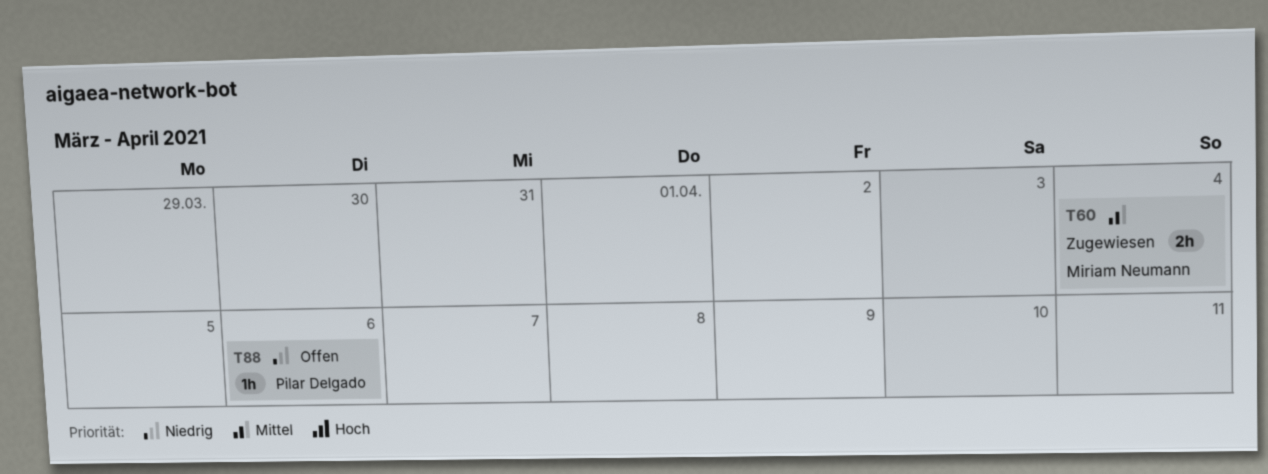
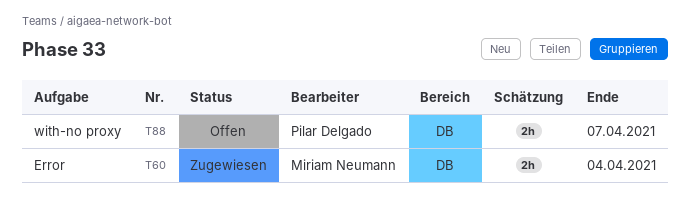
T88, estimate: 1h -> 2h
T88, due: Apr 6 -> Apr 7

